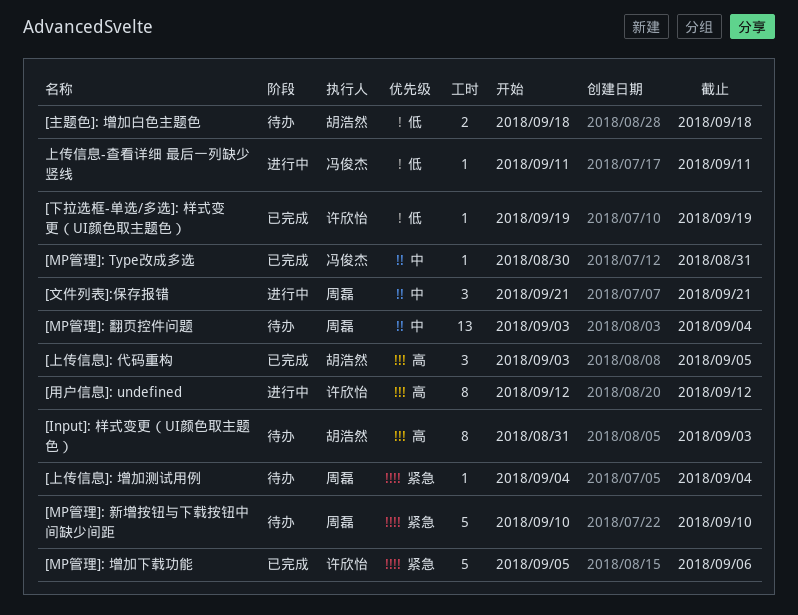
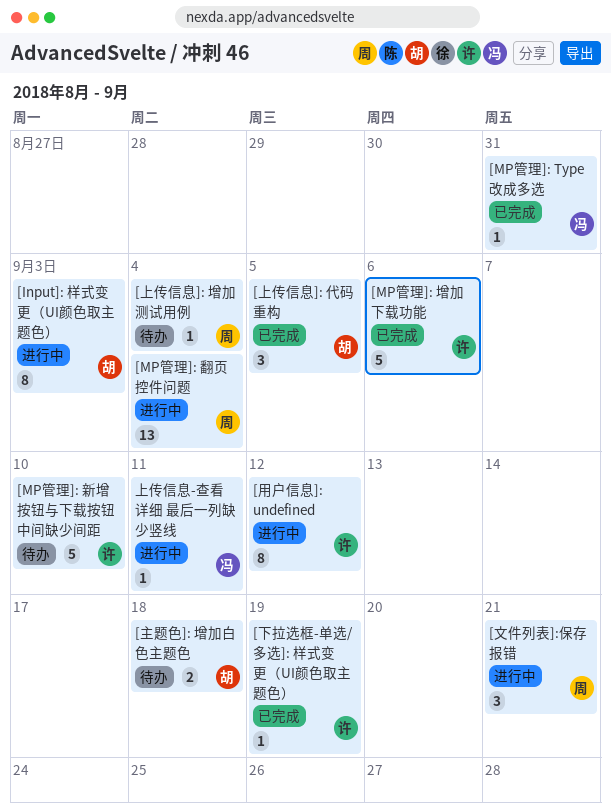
[Input]: 样式变更（UI颜色取主题色）, status: 待办 -> 进行中
[MP管理]: 新增按钮与下载按钮中间缺少间距, owner: 周磊 -> 许欣怡
[MP管理]: 翻页控件问题, status: 待办 -> 进行中

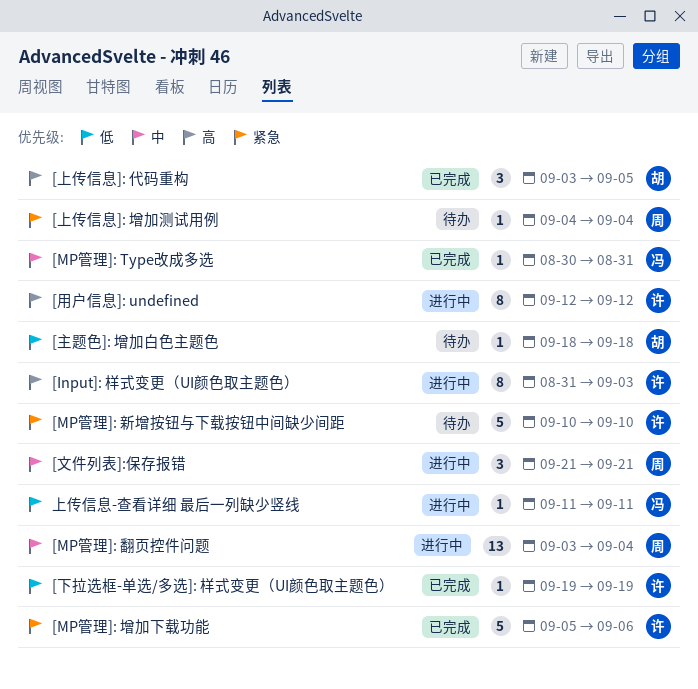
[Input]: 样式变更（UI颜色取主题色）, owner: 胡 -> 许
[主题色]: 增加白色主题色, estimate: 2 -> 1

